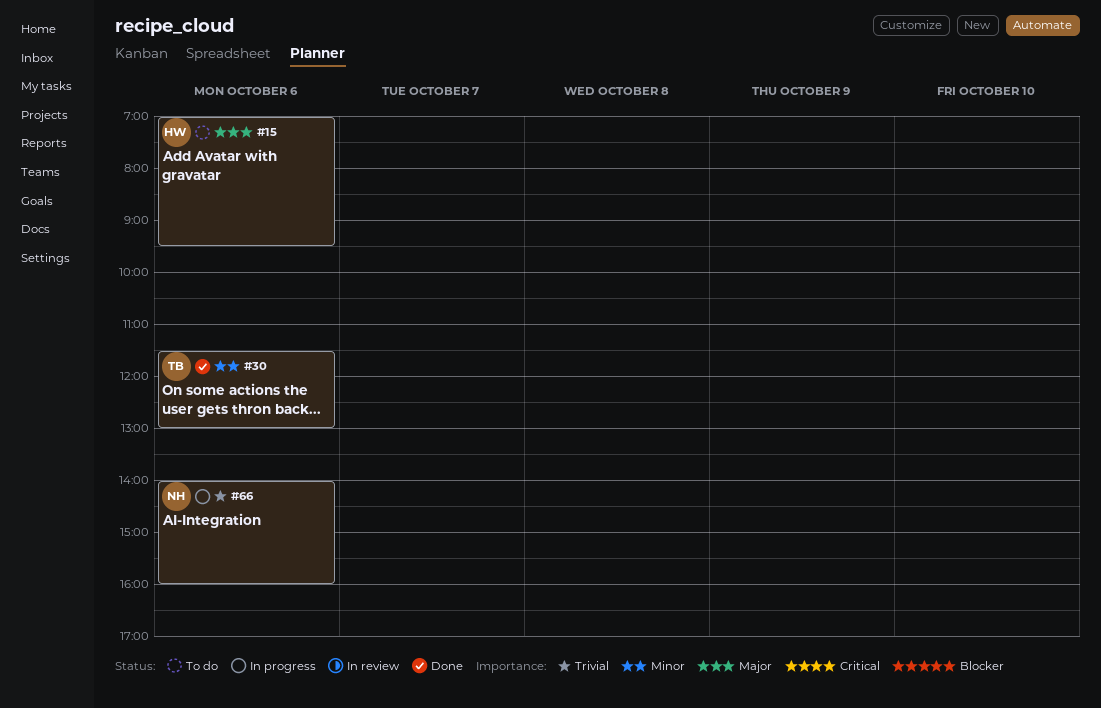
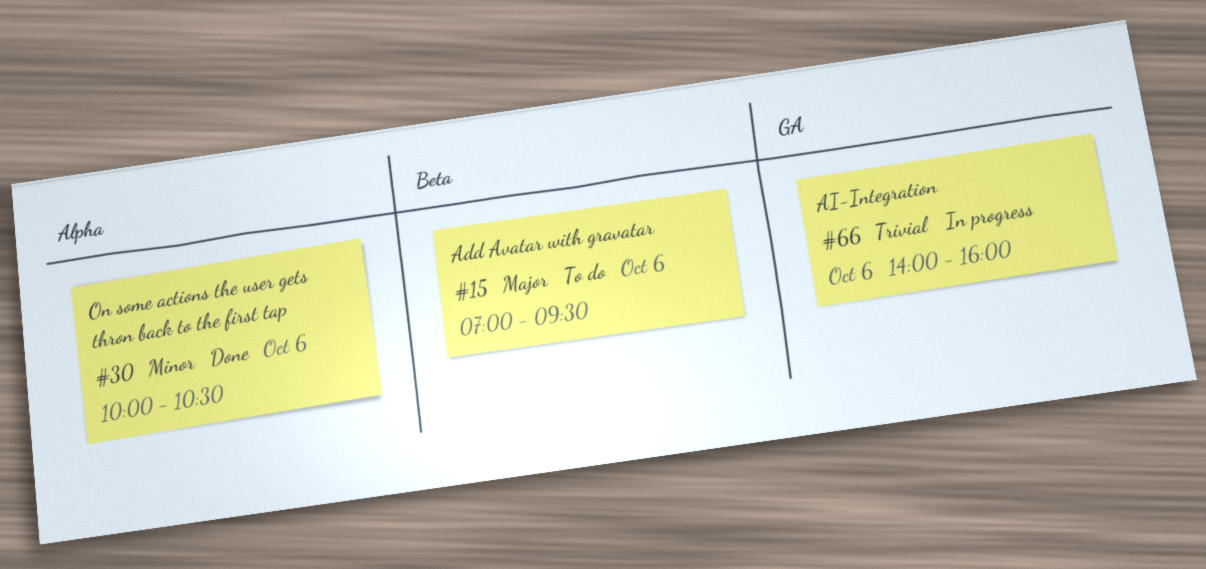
#30, begins: 11:30 -> 10:00
#30, ends: 13:00 -> 10:30

